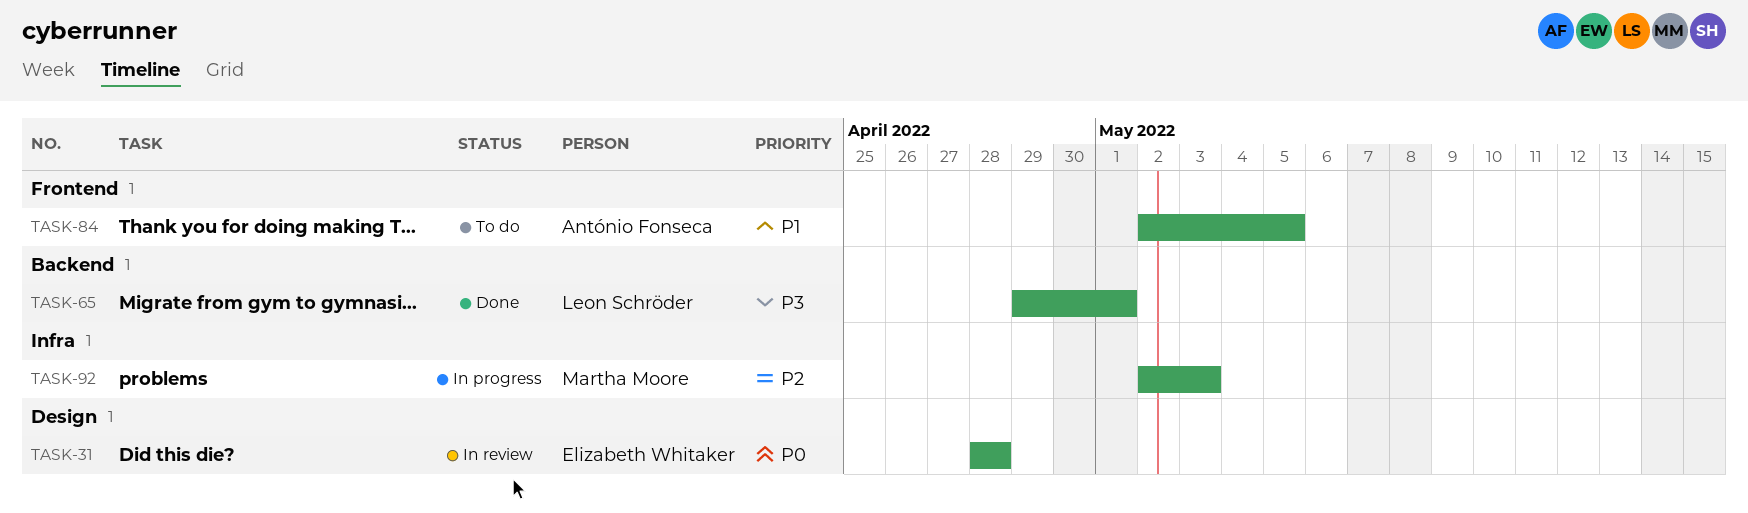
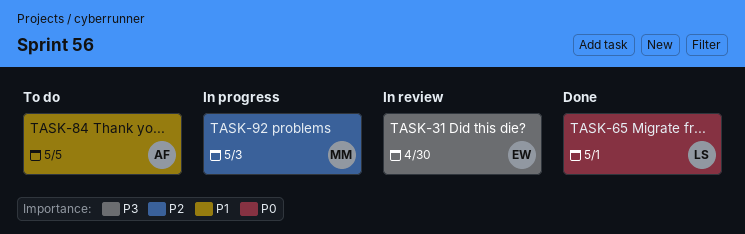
TASK-31, priority: P0 -> P3
TASK-31, due: Apr 28 -> Apr 30
TASK-65, priority: P3 -> P0

